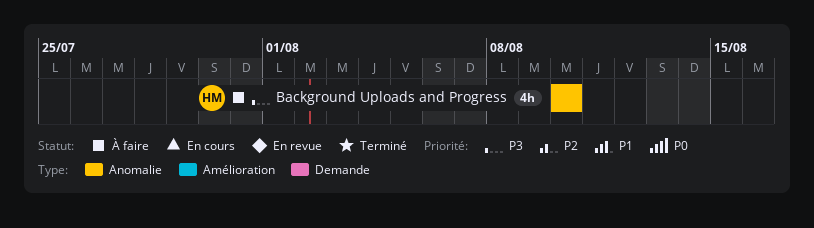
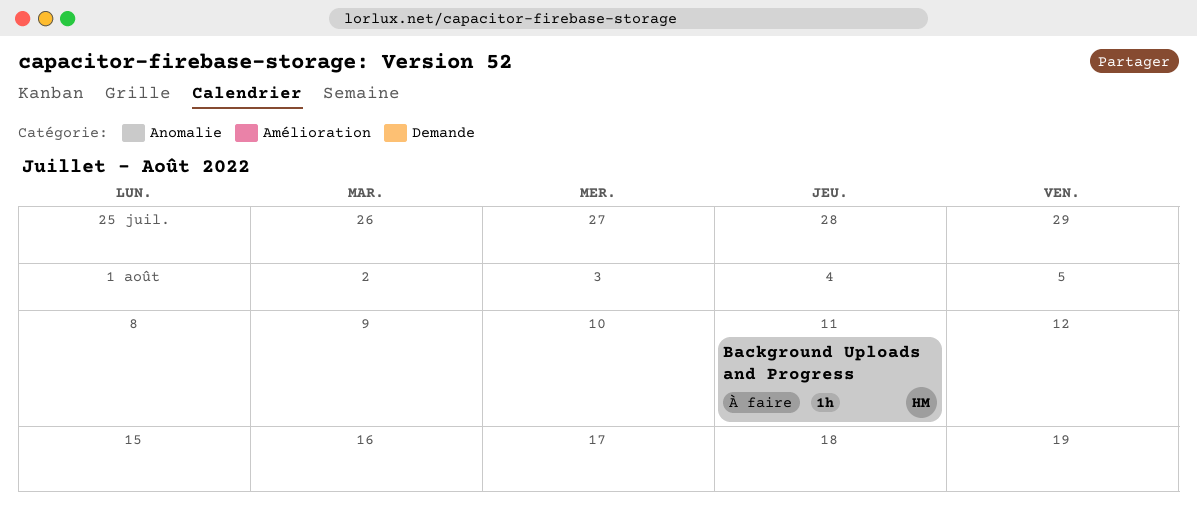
Background Uploads and Progress, estimate: 4h -> 1h
Background Uploads and Progress, due: Aug 10 -> Aug 11

